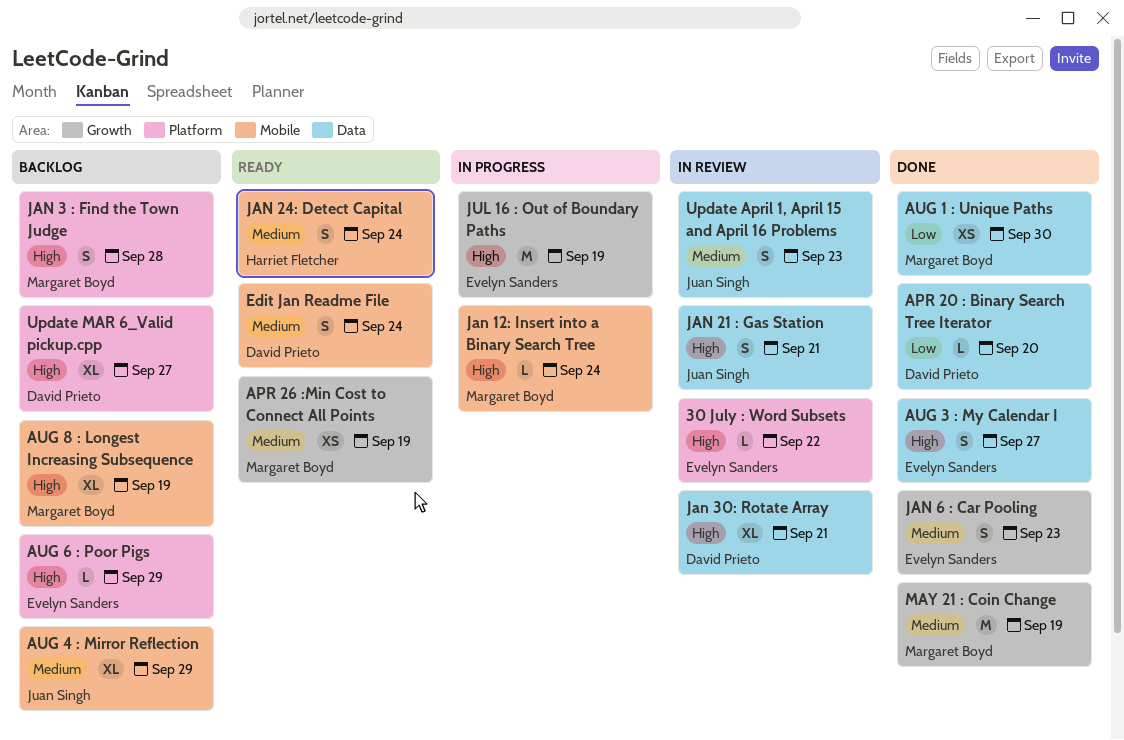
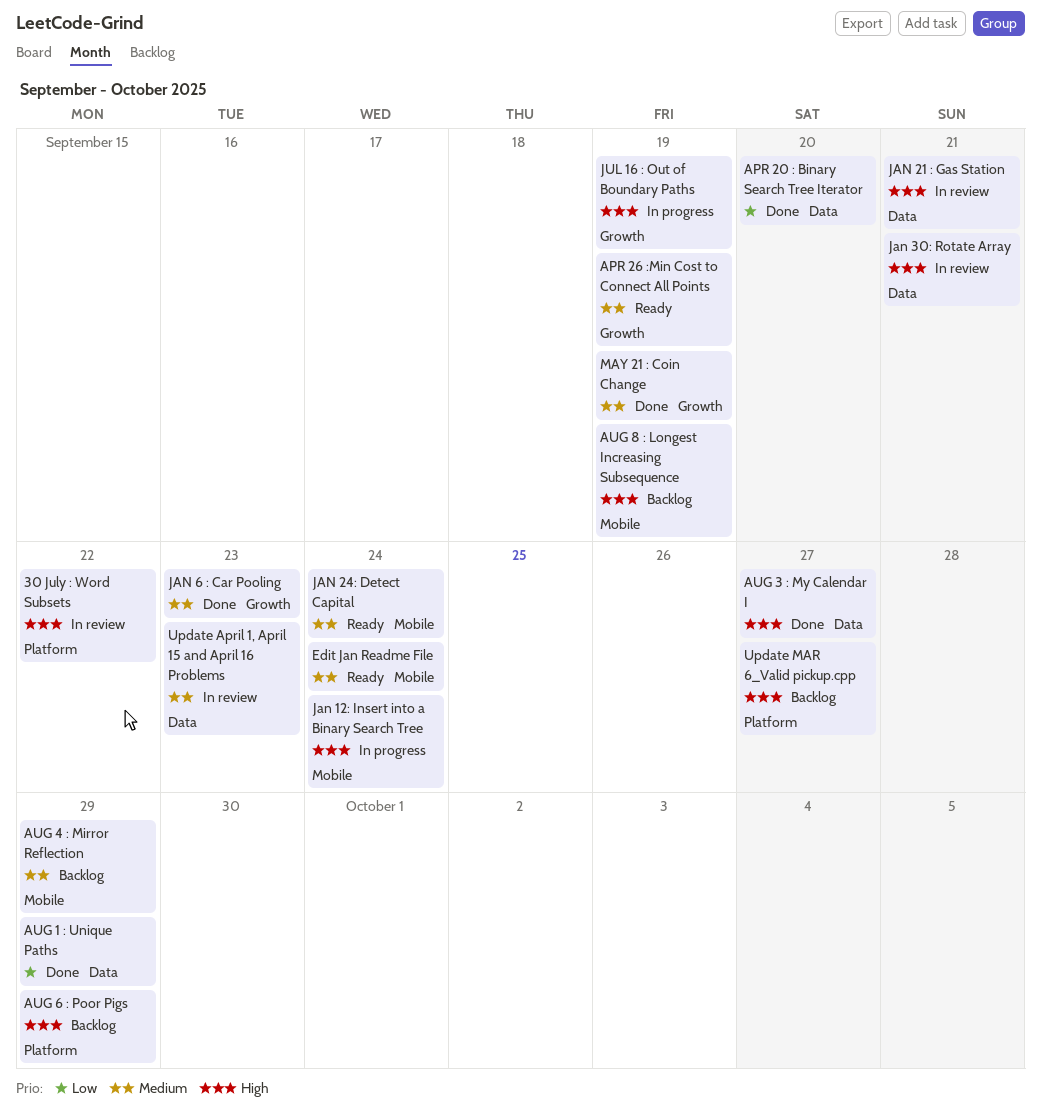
AUG 1 : Unique Paths, due: Sep 30 -> Sep 29
JAN 3 : Find the Town Judge: present -> none

